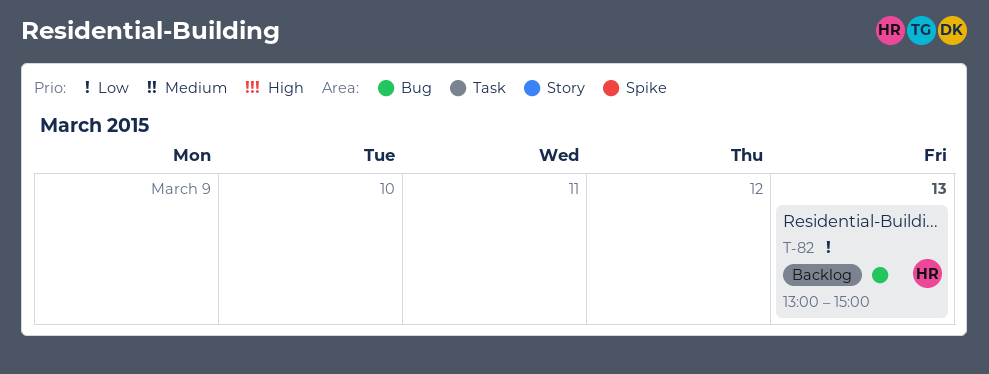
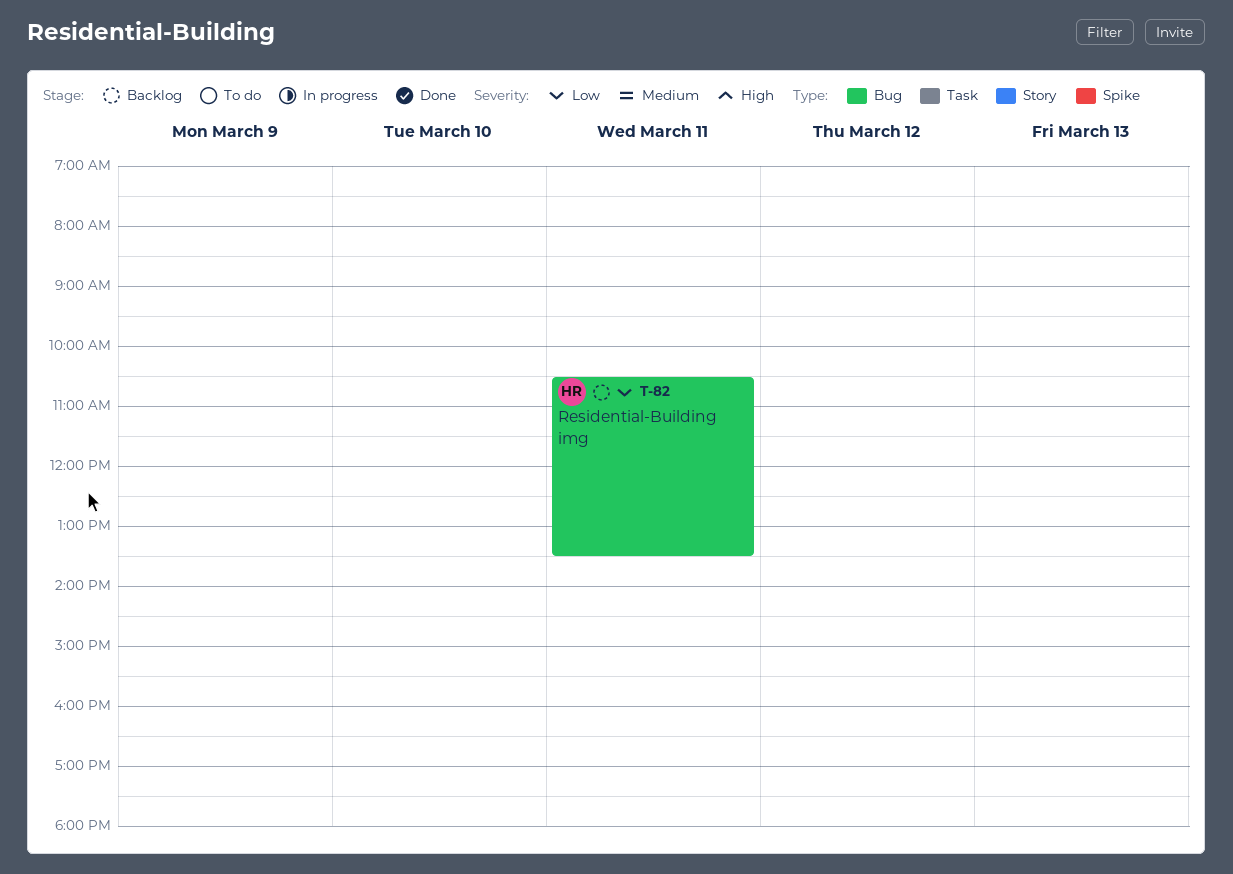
T-82, day: Mar 13 -> Mar 11
T-82, begins: 13:00 -> 10:30
T-82, ends: 15:00 -> 13:30

